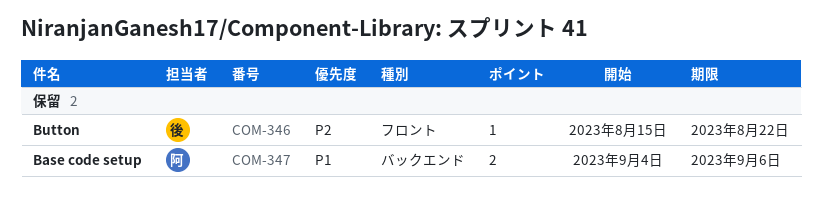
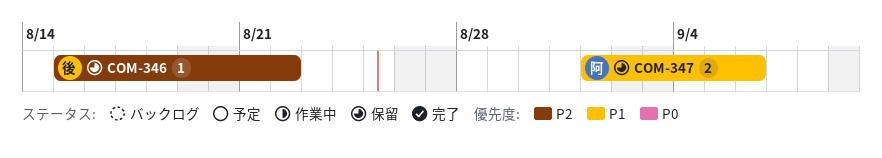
COM-347, start: Sep 4 -> Sep 1

